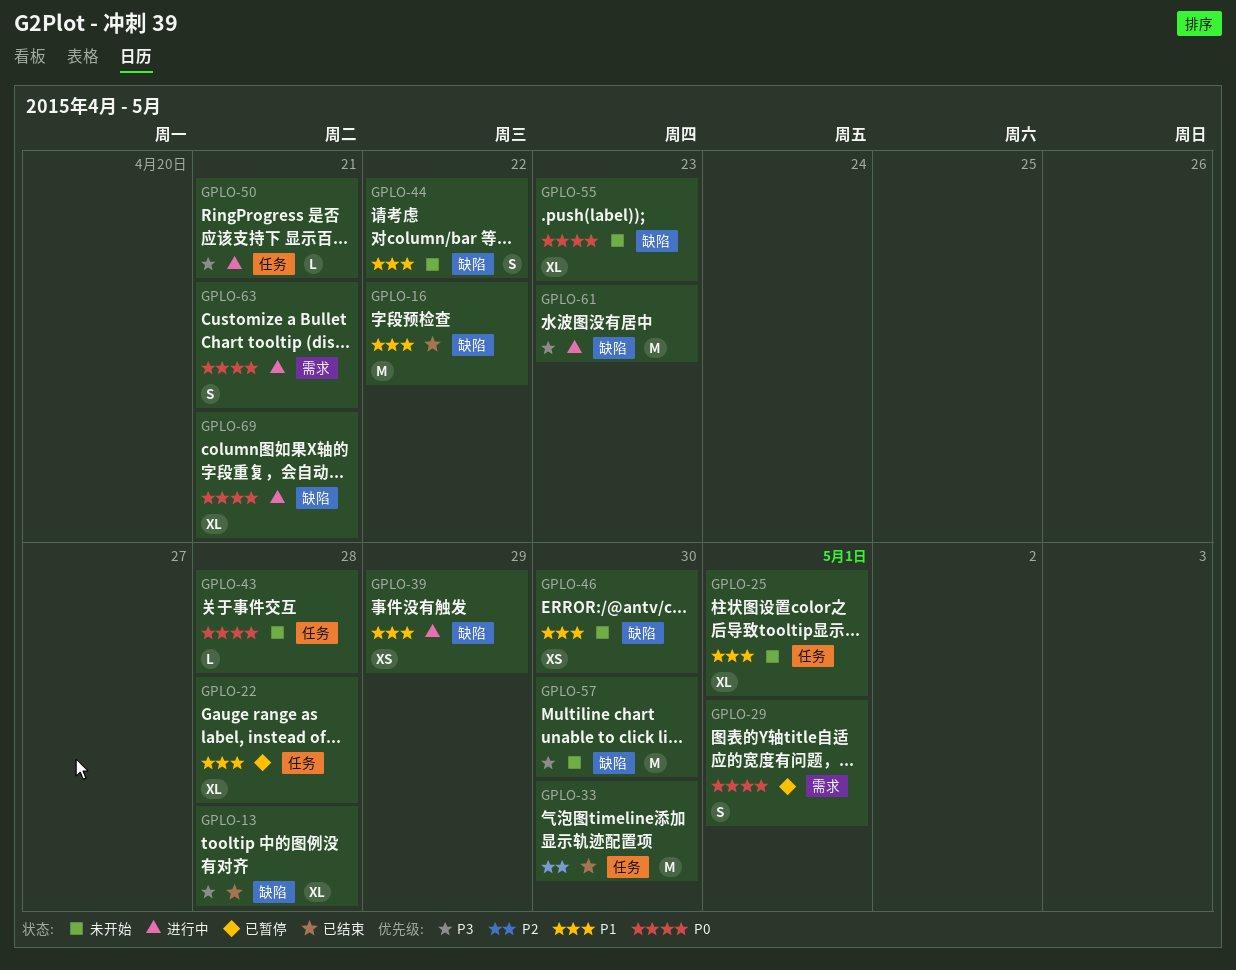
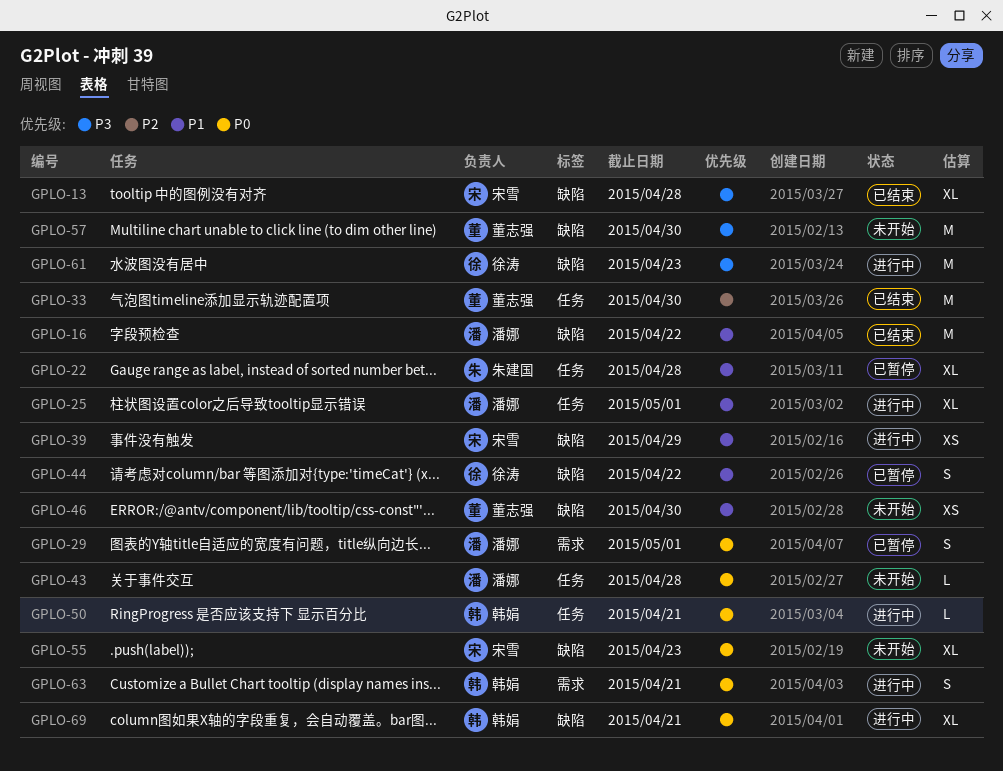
GPLO-25, status: 未开始 -> 进行中
GPLO-44, status: 未开始 -> 已暂停
GPLO-50, priority: P3 -> P0

